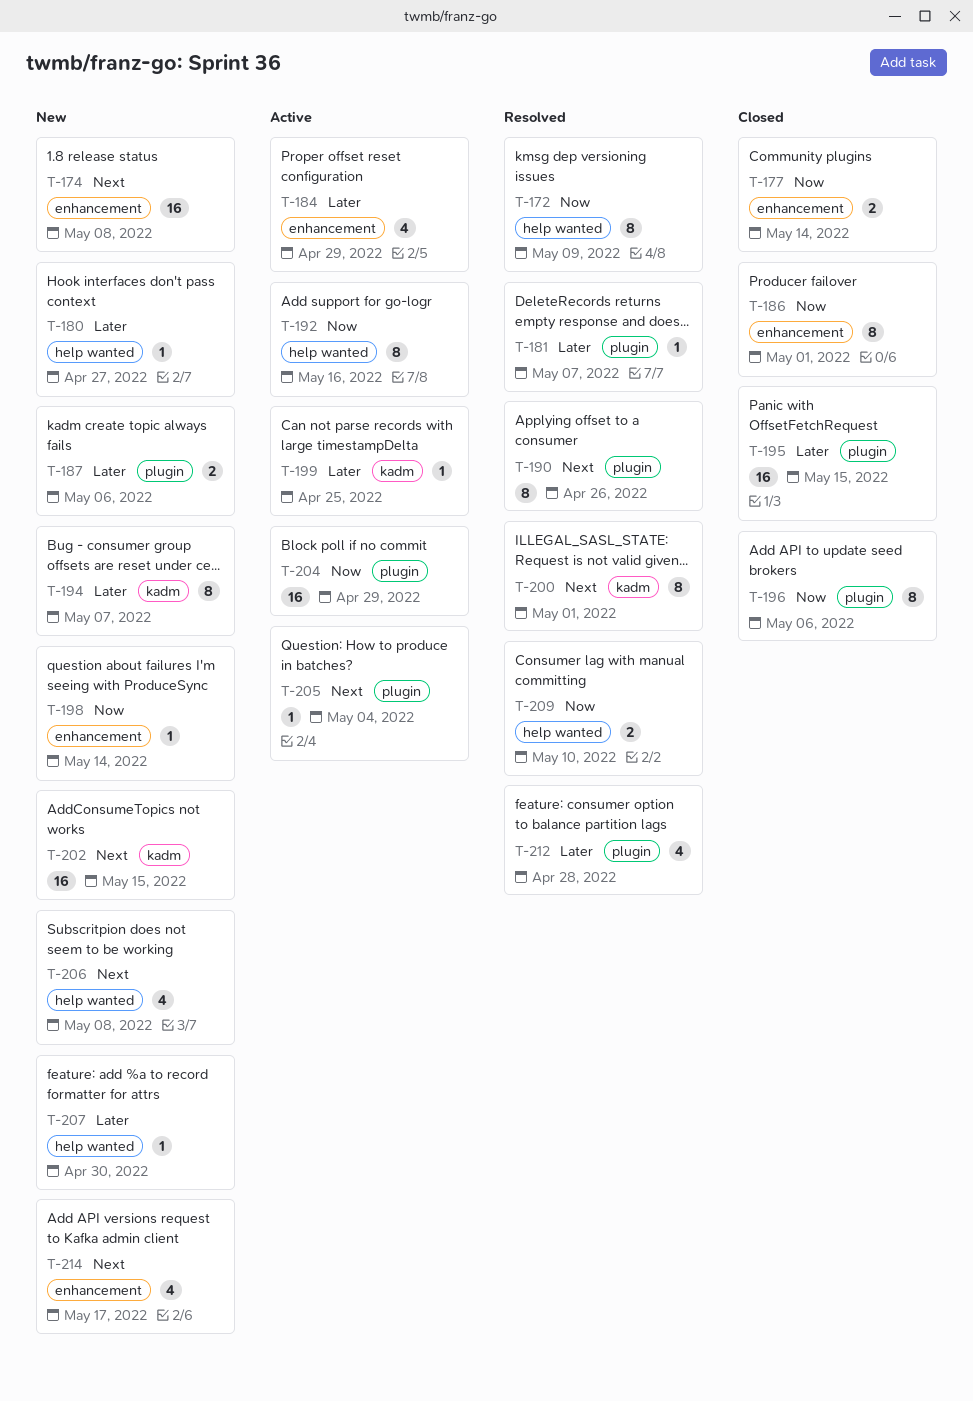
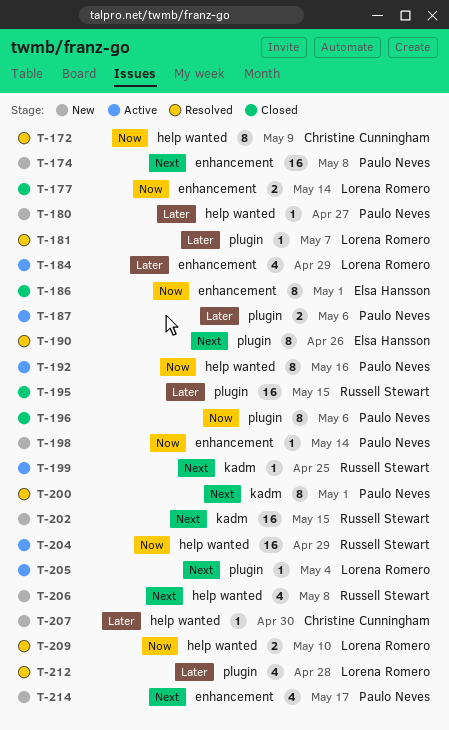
T-187, status: New -> Active
T-194: present -> none
T-199, priority: Later -> Next
T-204, label: plugin -> help wanted

